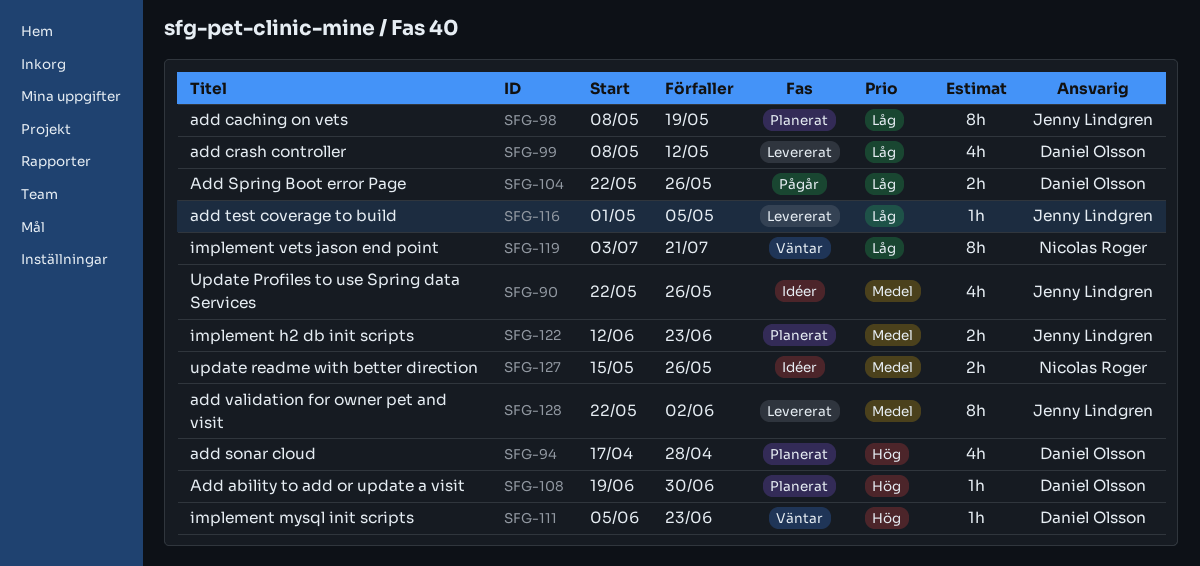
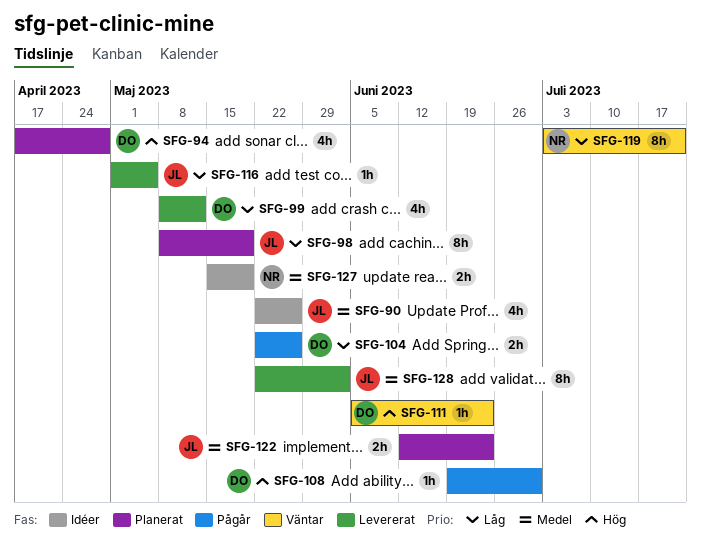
SFG-108, status: Planerat -> Pågår
SFG-127, due: May 26 -> May 19

